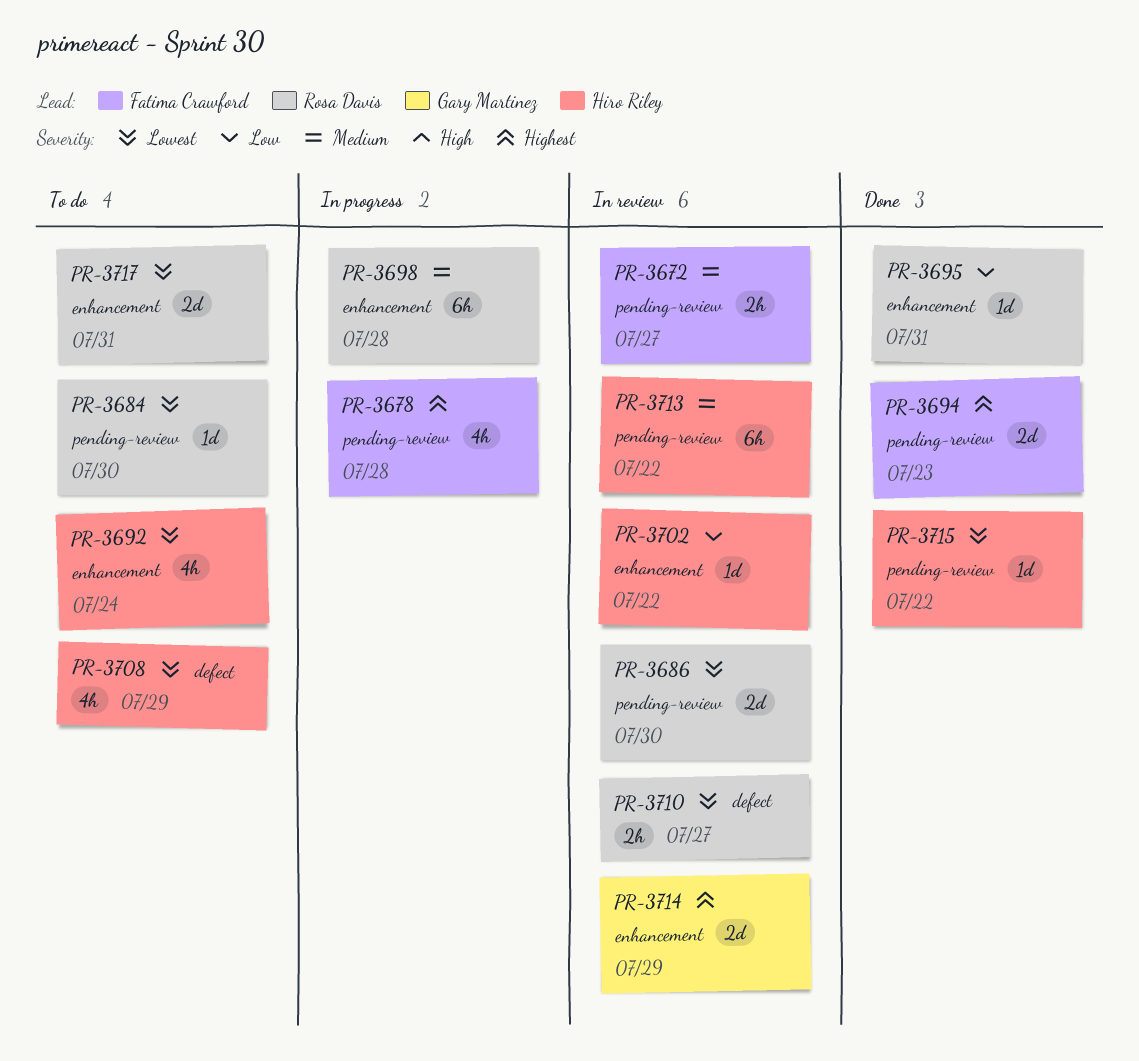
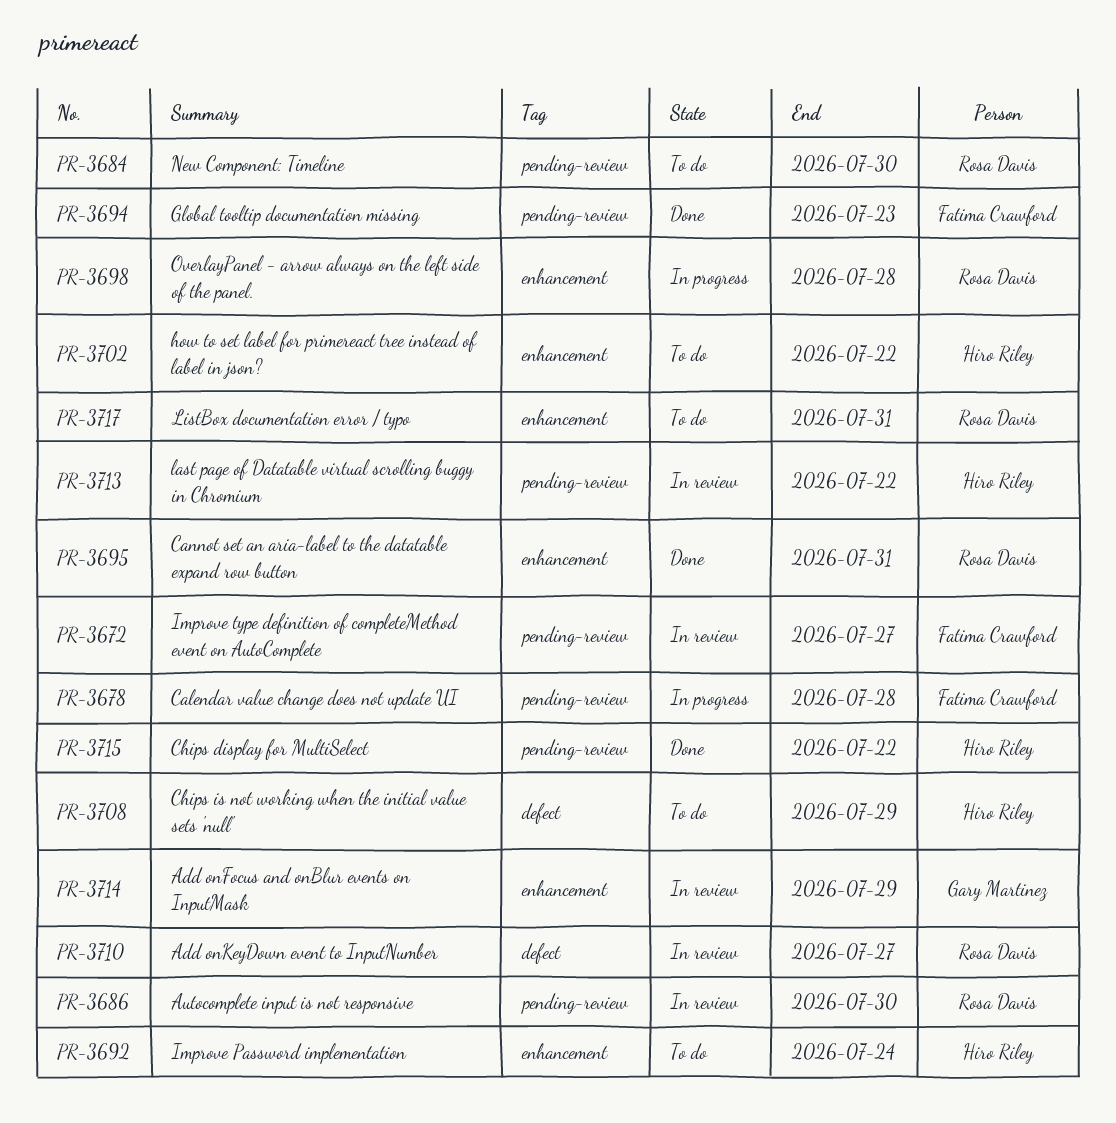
PR-3702, status: In review -> To do

